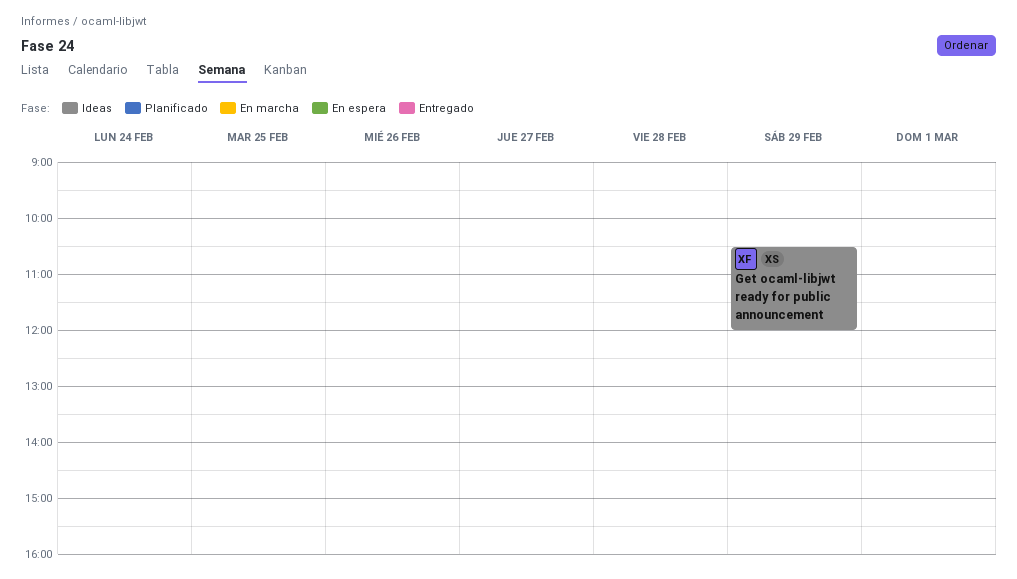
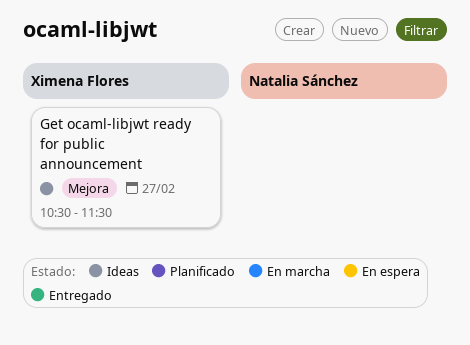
Get ocaml-libjwt ready for public announcement, day: Feb 29 -> Feb 27
Get ocaml-libjwt ready for public announcement, ends: 12:00 -> 11:30

